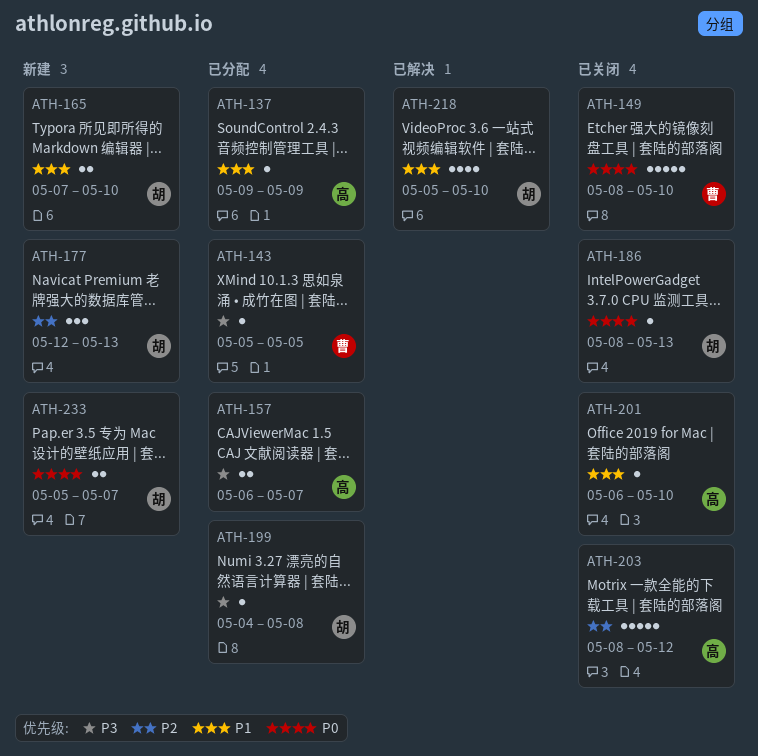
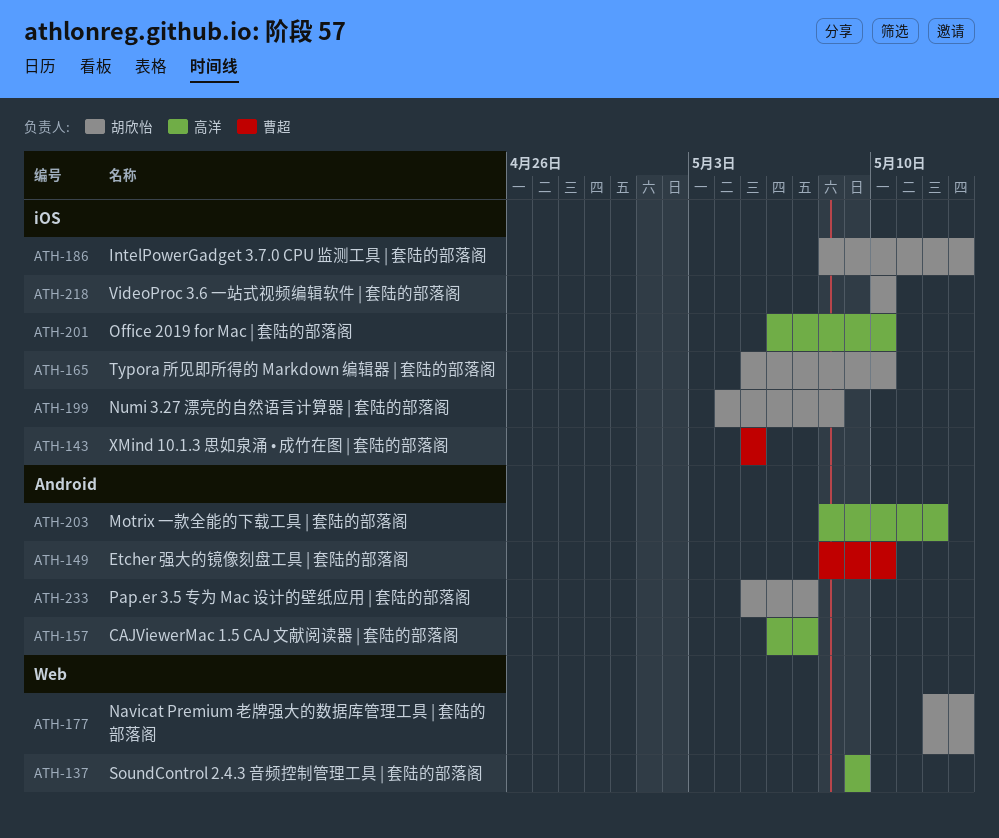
ATH-165, start: May 7 -> May 5
ATH-218, start: May 5 -> May 10

